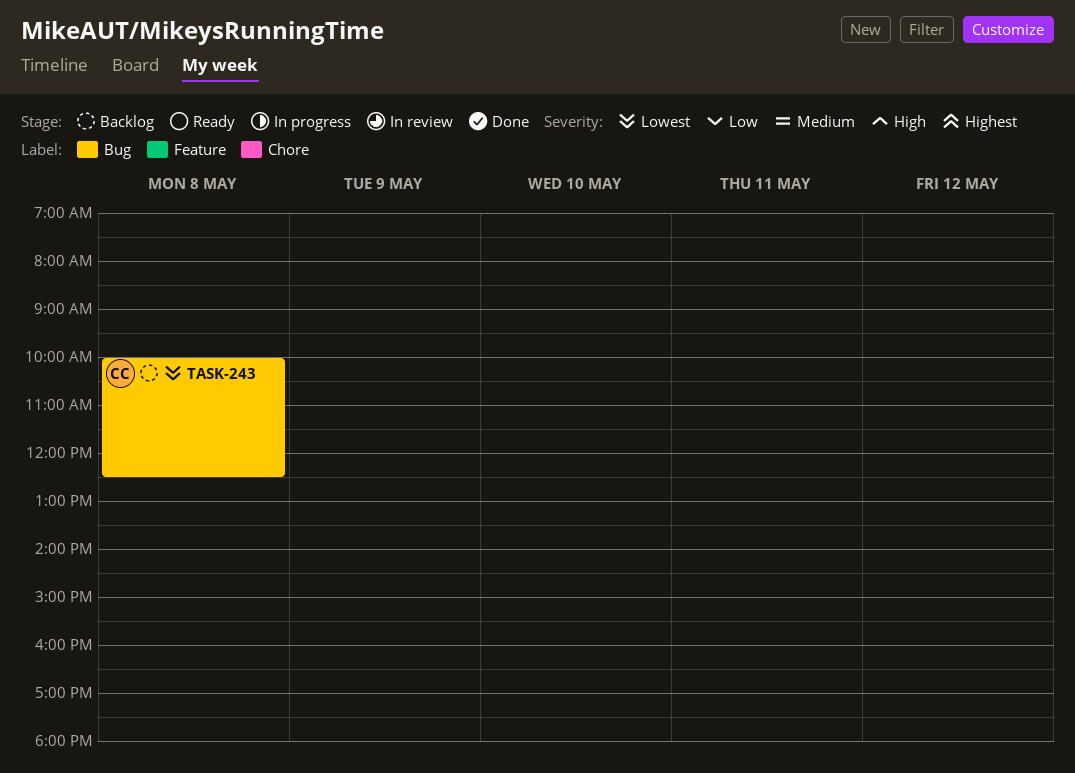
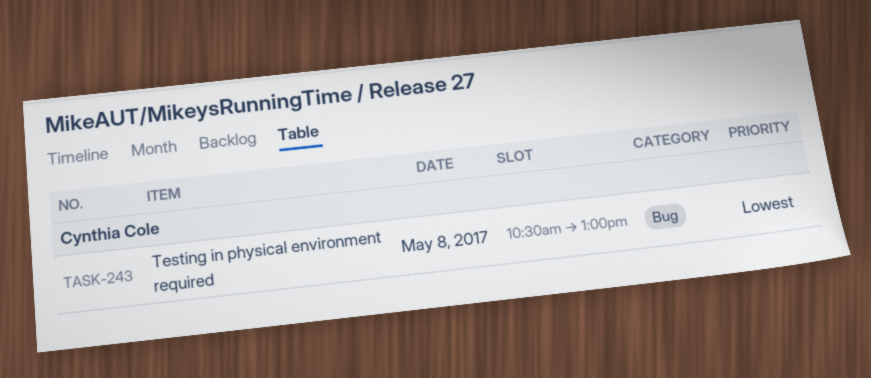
TASK-243, begins: 10:00 -> 10:30
TASK-243, ends: 12:30 -> 13:00

